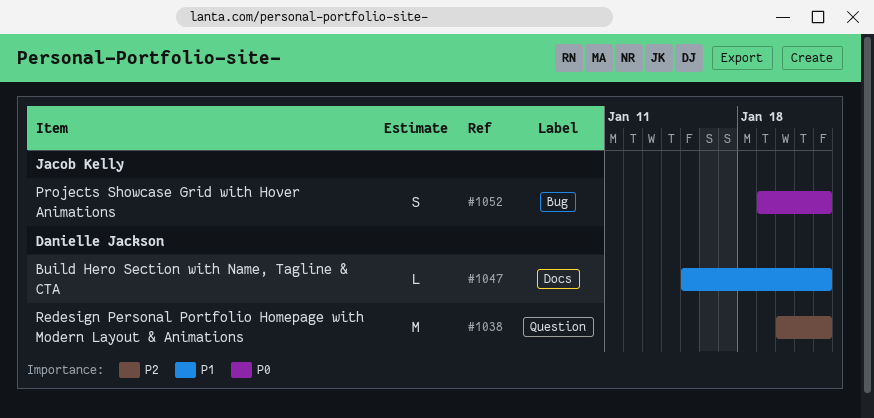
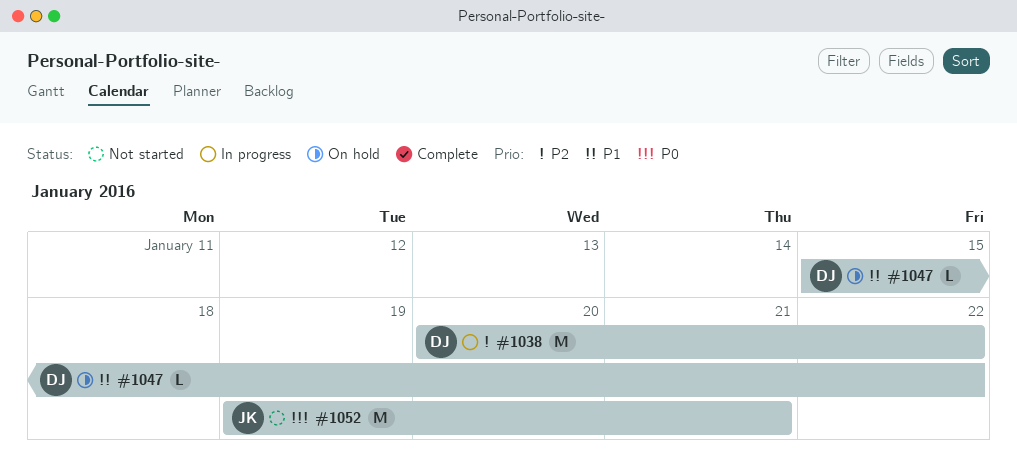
#1052, estimate: S -> M
#1052, due: Jan 22 -> Jan 21

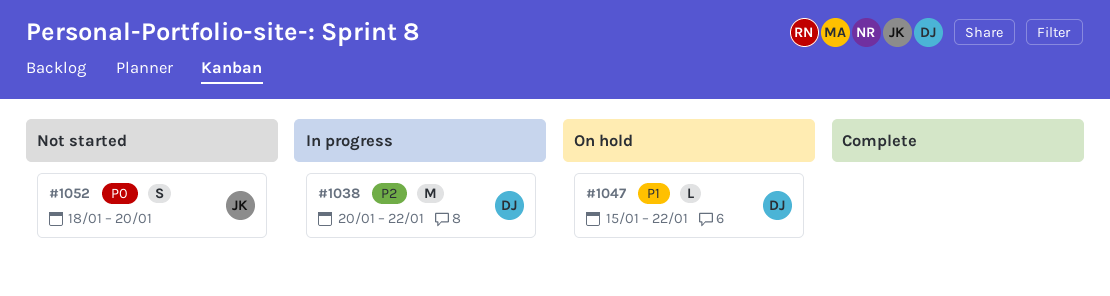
#1052, estimate: M -> S
#1052, start: Jan 19 -> Jan 18
#1052, due: Jan 21 -> Jan 20

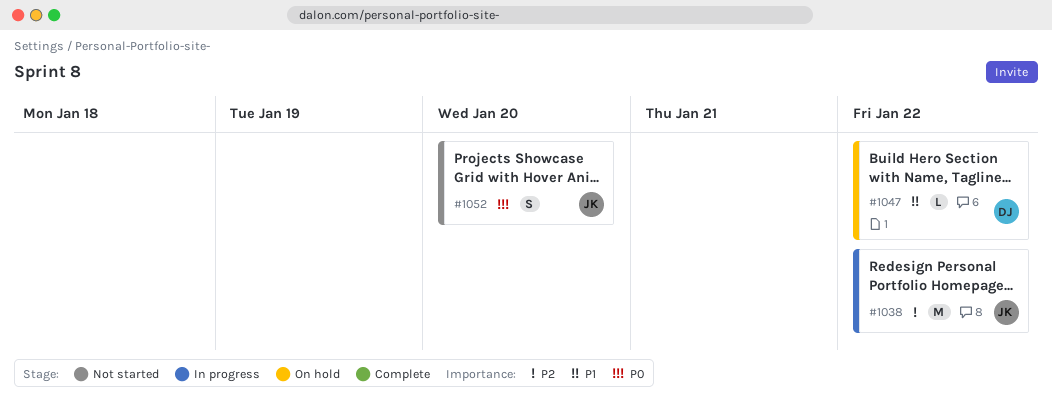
#1038, owner: DJ -> JK

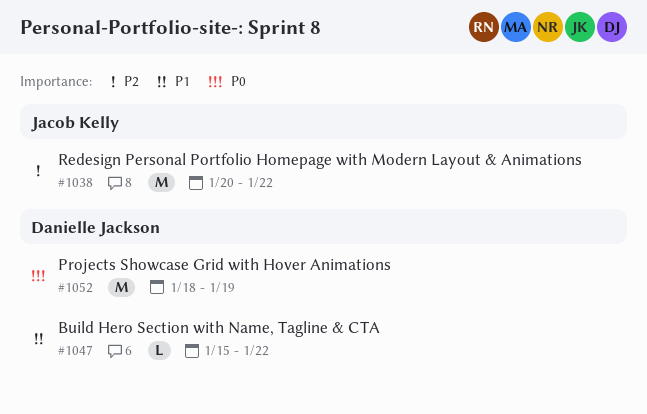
#1052, owner: Jacob Kelly -> Danielle Jackson
#1052, estimate: S -> M
#1052, due: Jan 20 -> Jan 19

